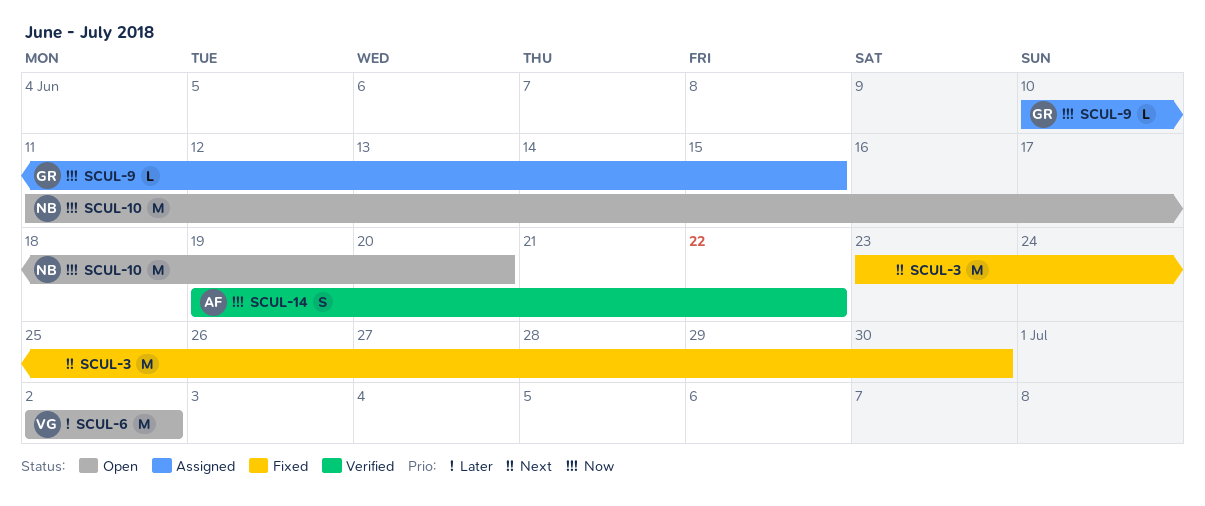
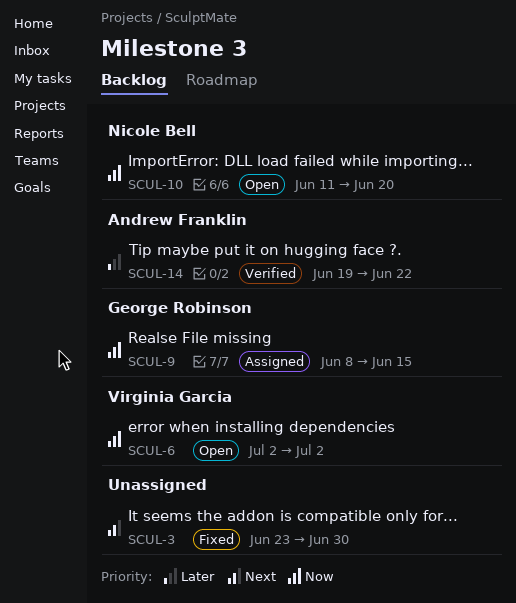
SCUL-6, priority: Later -> Now
SCUL-9, start: Jun 10 -> Jun 8
SCUL-14, priority: Now -> Later

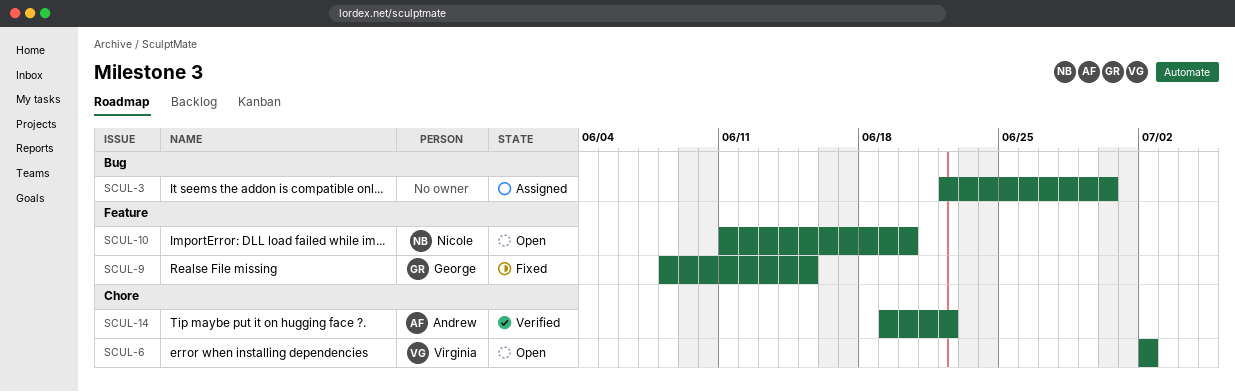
SCUL-3, status: Fixed -> Assigned
SCUL-3, start: Jun 23 -> Jun 22
SCUL-9, status: Assigned -> Fixed

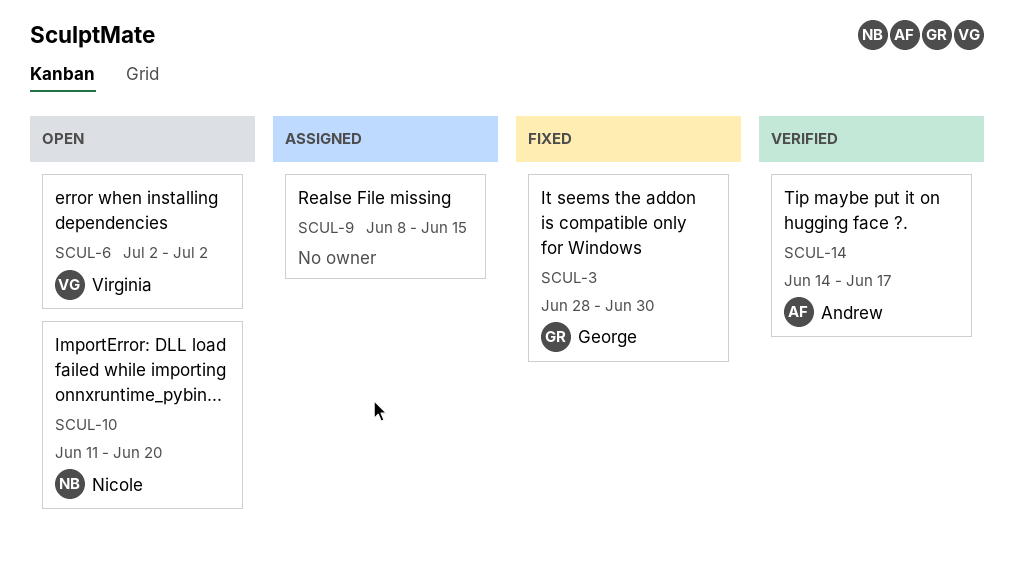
SCUL-3, status: Assigned -> Fixed
SCUL-3, owner: none -> George
SCUL-3, start: Jun 22 -> Jun 28
SCUL-9, status: Fixed -> Assigned
SCUL-9, owner: George -> none
SCUL-14, start: Jun 19 -> Jun 14
SCUL-14, due: Jun 22 -> Jun 17

